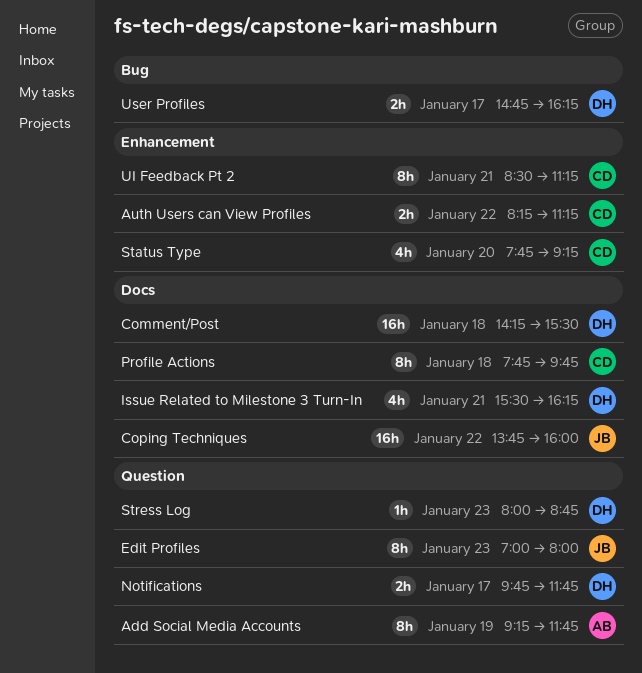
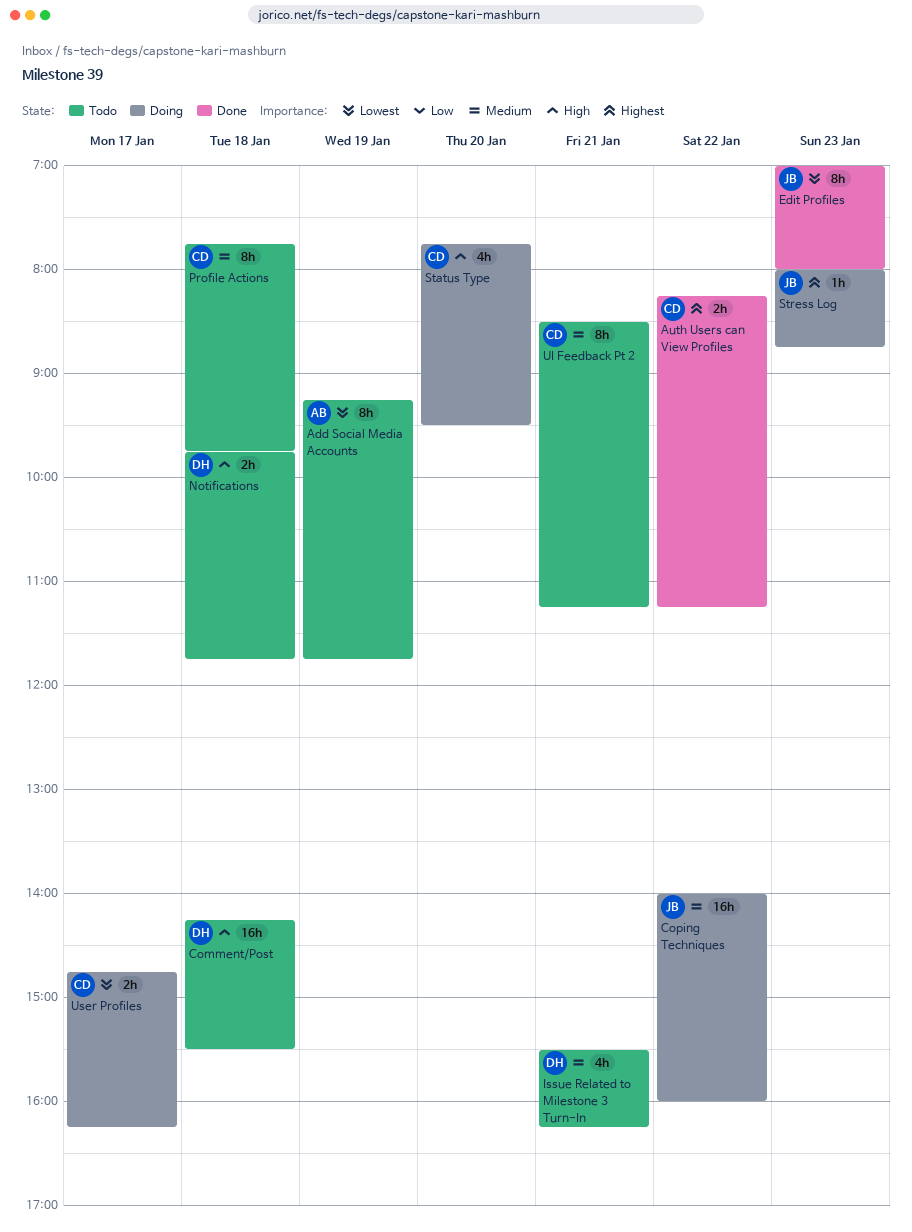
Coping Techniques, begins: 13:45 -> 14:00
Notifications, day: Jan 17 -> Jan 18
Status Type, ends: 09:15 -> 09:30
Stress Log, owner: DH -> JB
User Profiles, owner: DH -> CD

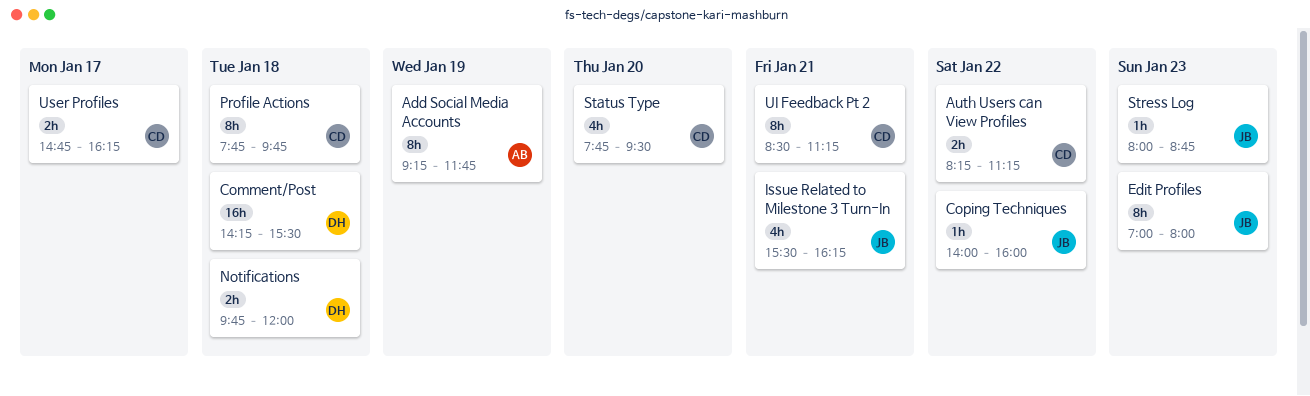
Coping Techniques, estimate: 16h -> 1h
Issue Related to Milestone 3 Turn-In, owner: DH -> JB
Notifications, ends: 11:45 -> 12:00

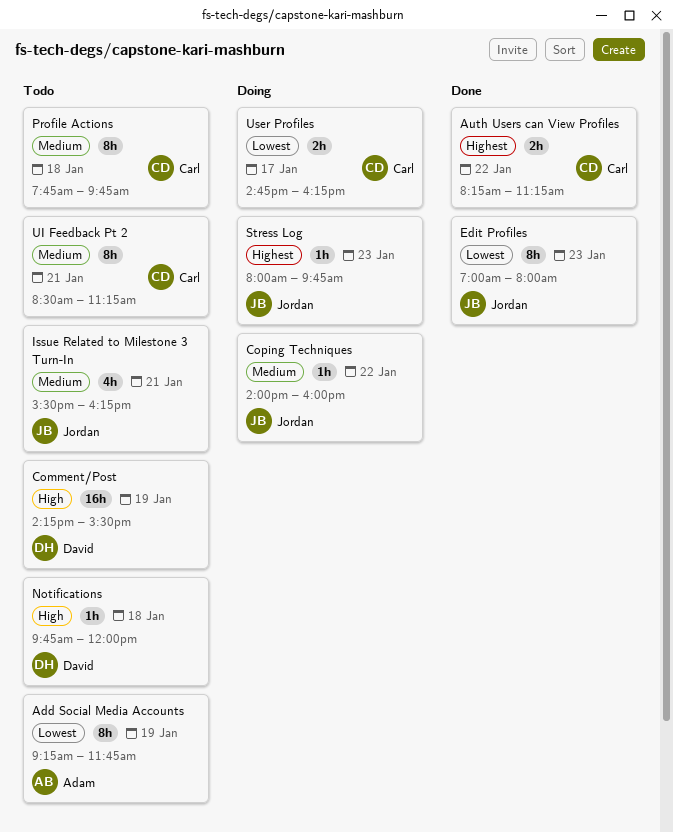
Comment/Post, day: Jan 18 -> Jan 19
Notifications, estimate: 2h -> 1h
Status Type: present -> none
Stress Log, ends: 08:45 -> 09:45

